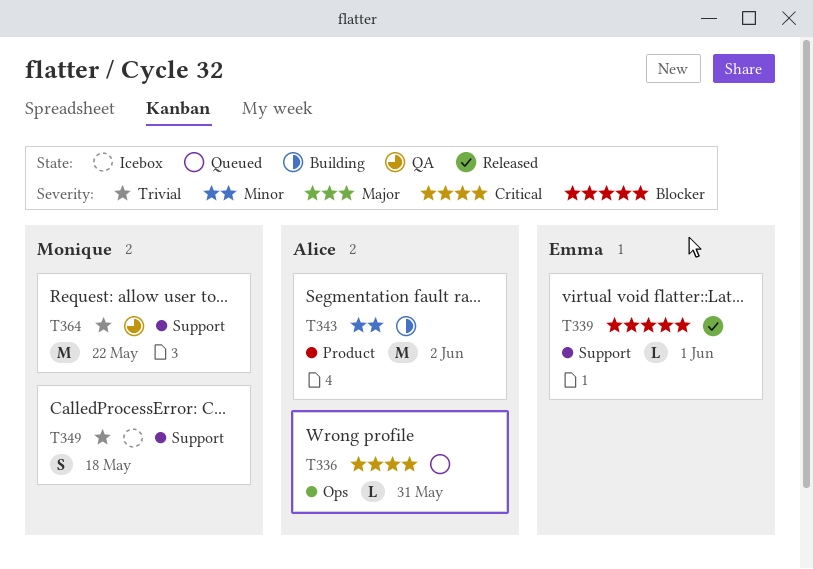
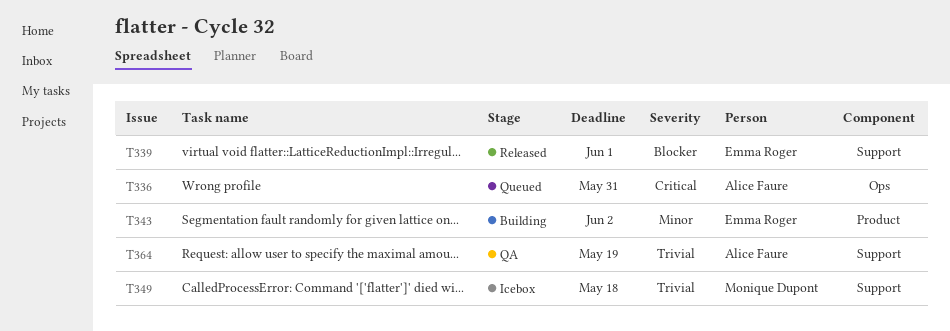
T343, owner: Alice Faure -> Emma Roger
T364, owner: Monique Dupont -> Alice Faure
T364, due: May 22 -> May 19

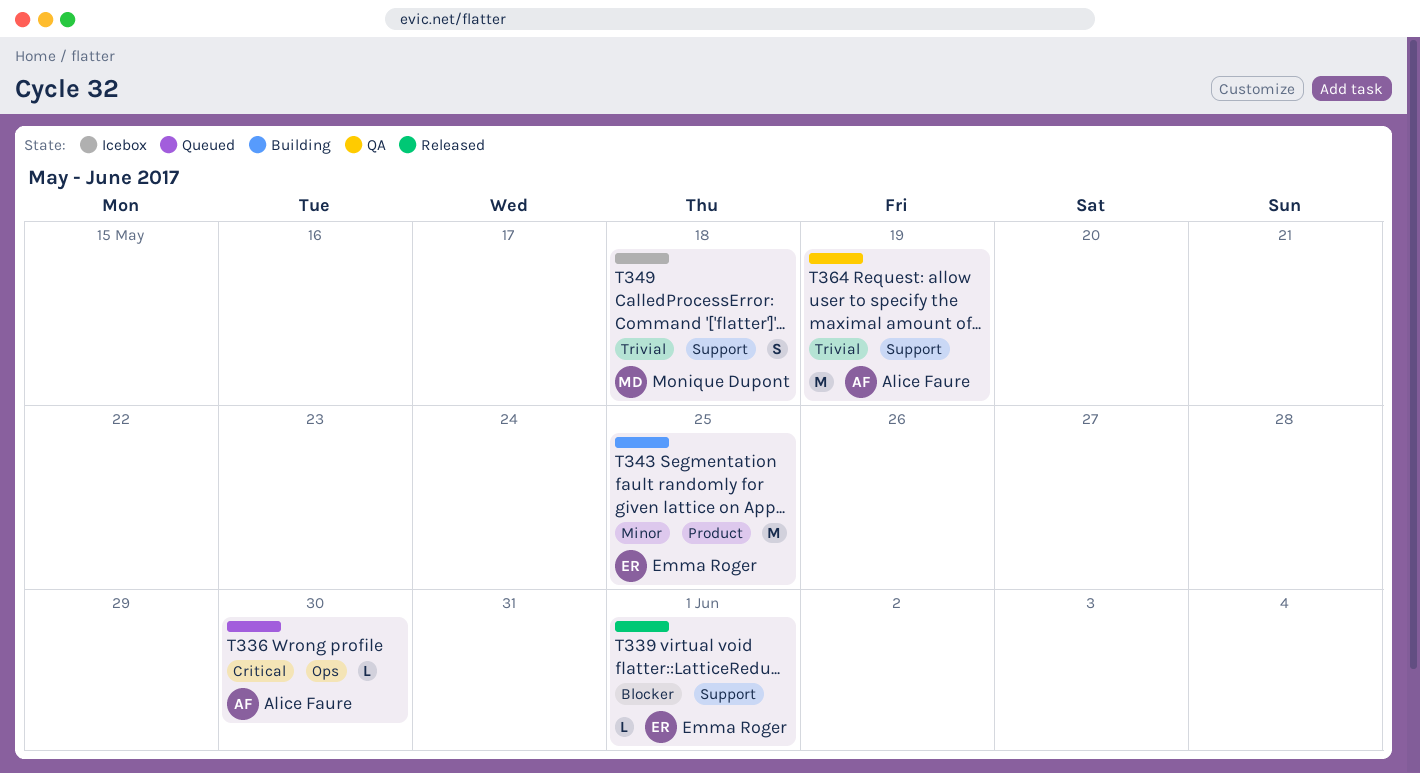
T336, due: May 31 -> May 30
T343, due: Jun 2 -> May 25

